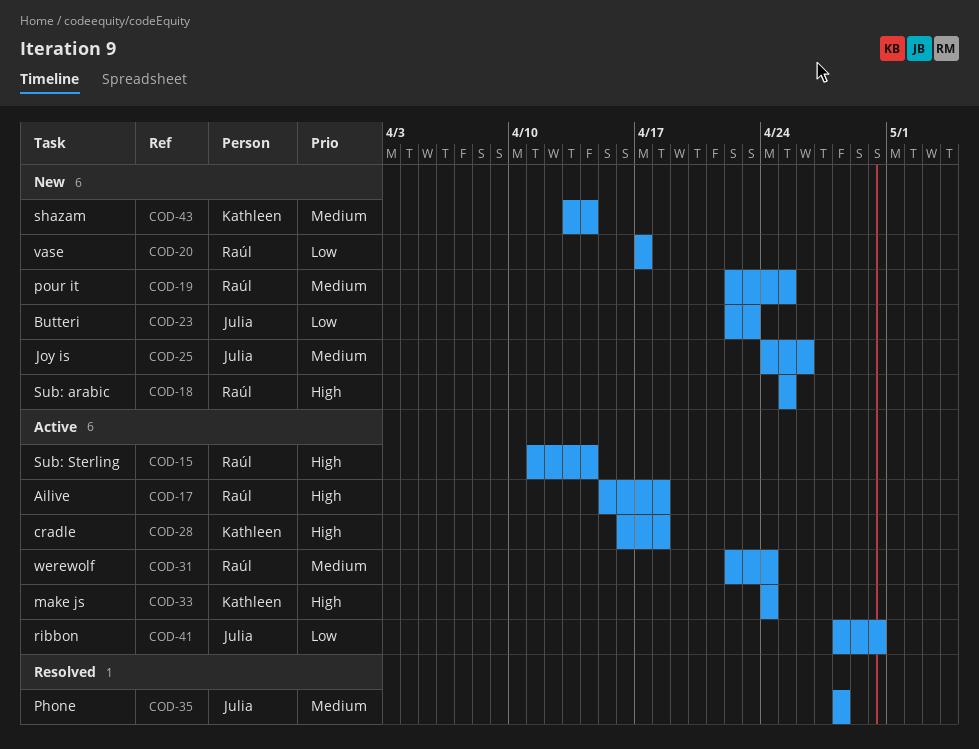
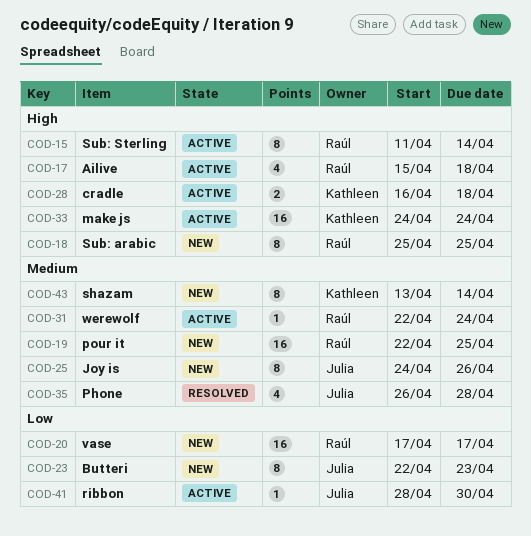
COD-35, start: Apr 28 -> Apr 26

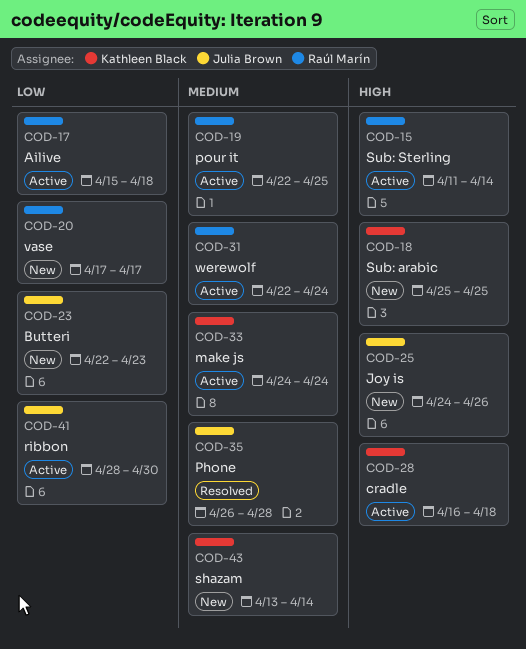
COD-17, priority: High -> Low
COD-18, owner: Raúl Marín -> Kathleen Black
COD-19, status: New -> Active
COD-25, priority: Medium -> High
COD-33, priority: High -> Medium

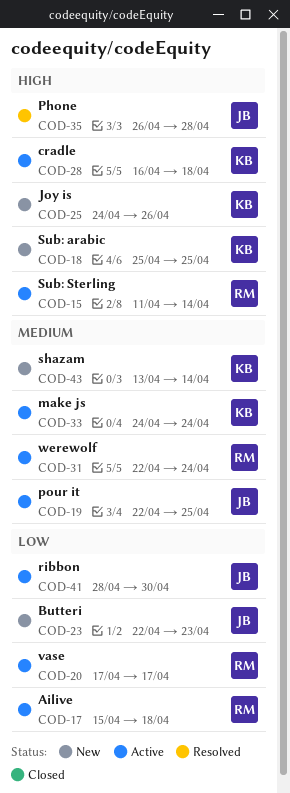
COD-19, owner: Raúl Marín -> Julia Brown
COD-20, status: New -> Active
COD-25, owner: Julia Brown -> Kathleen Black
COD-35, priority: Medium -> High

